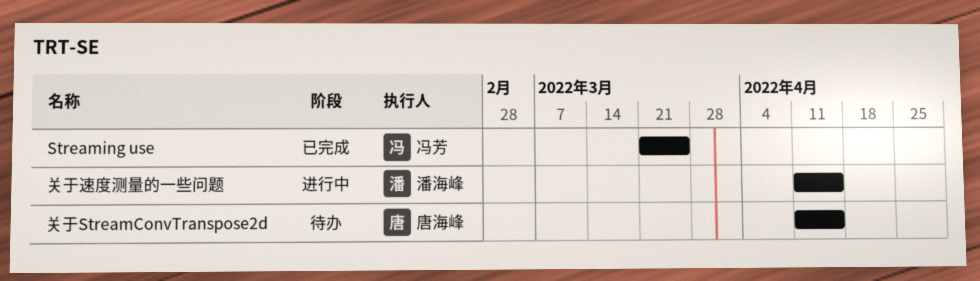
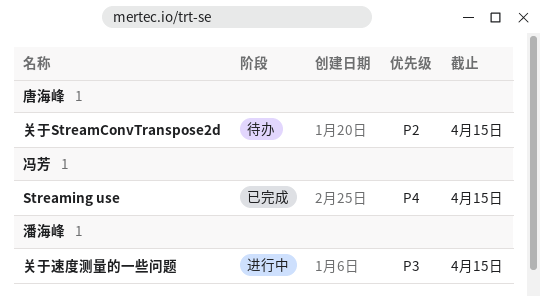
Streaming use, due: Mar 25 -> Apr 15

